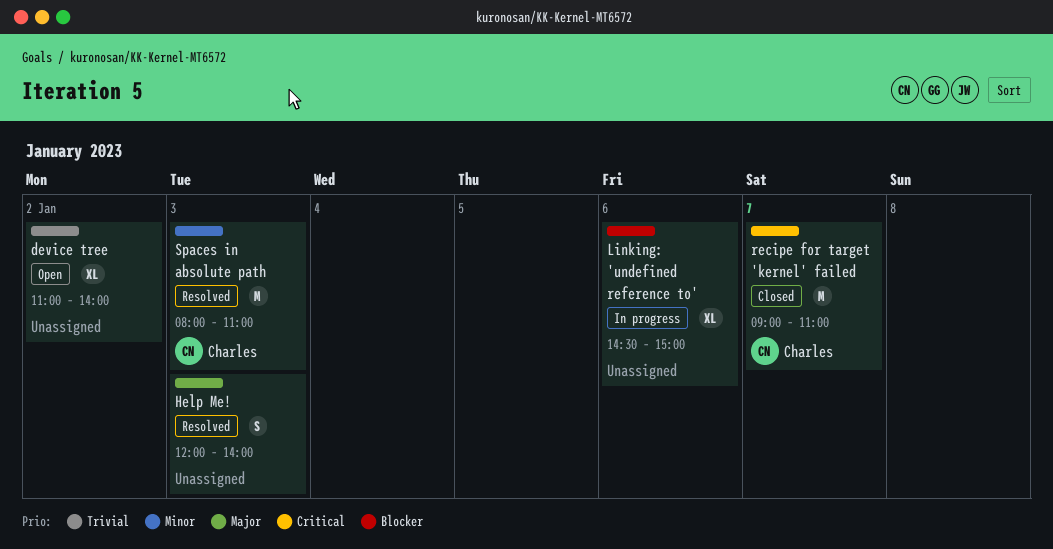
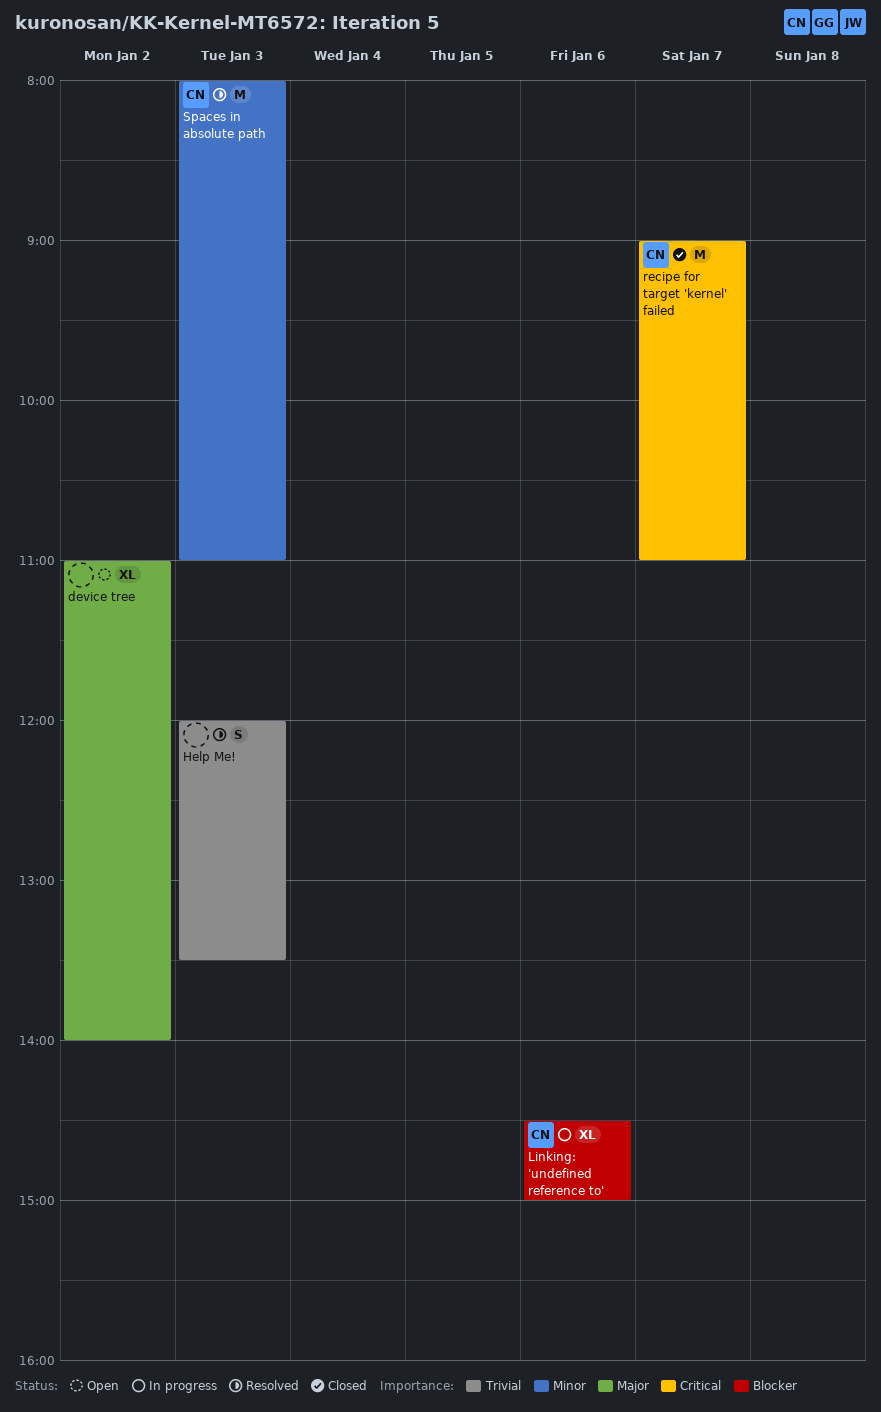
device tree, priority: Trivial -> Major
Help Me!, priority: Major -> Trivial
Help Me!, ends: 14:00 -> 13:30
Linking: 'undefined reference to', owner: none -> Charles

